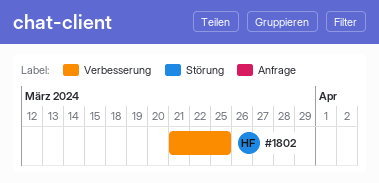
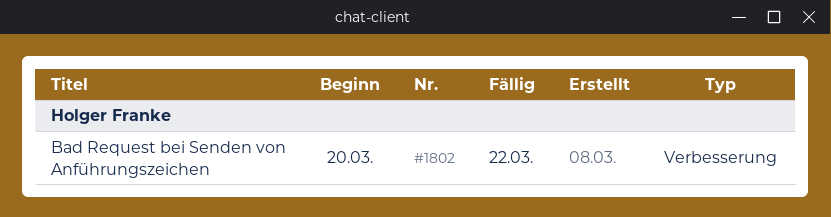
#1802, start: Mar 21 -> Mar 20
#1802, due: Mar 25 -> Mar 22

